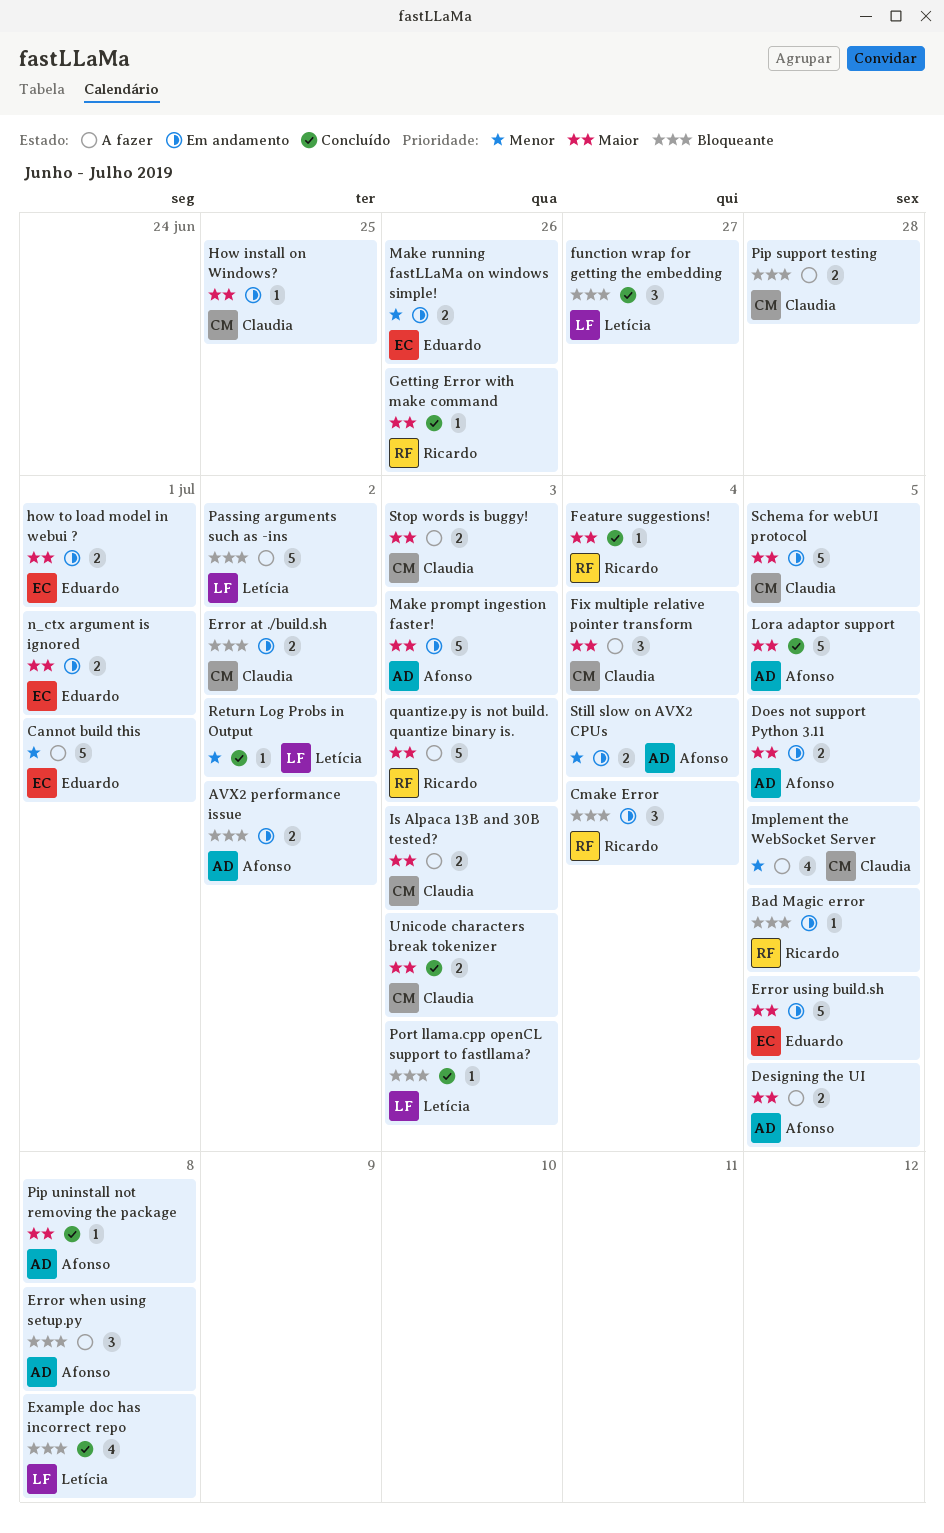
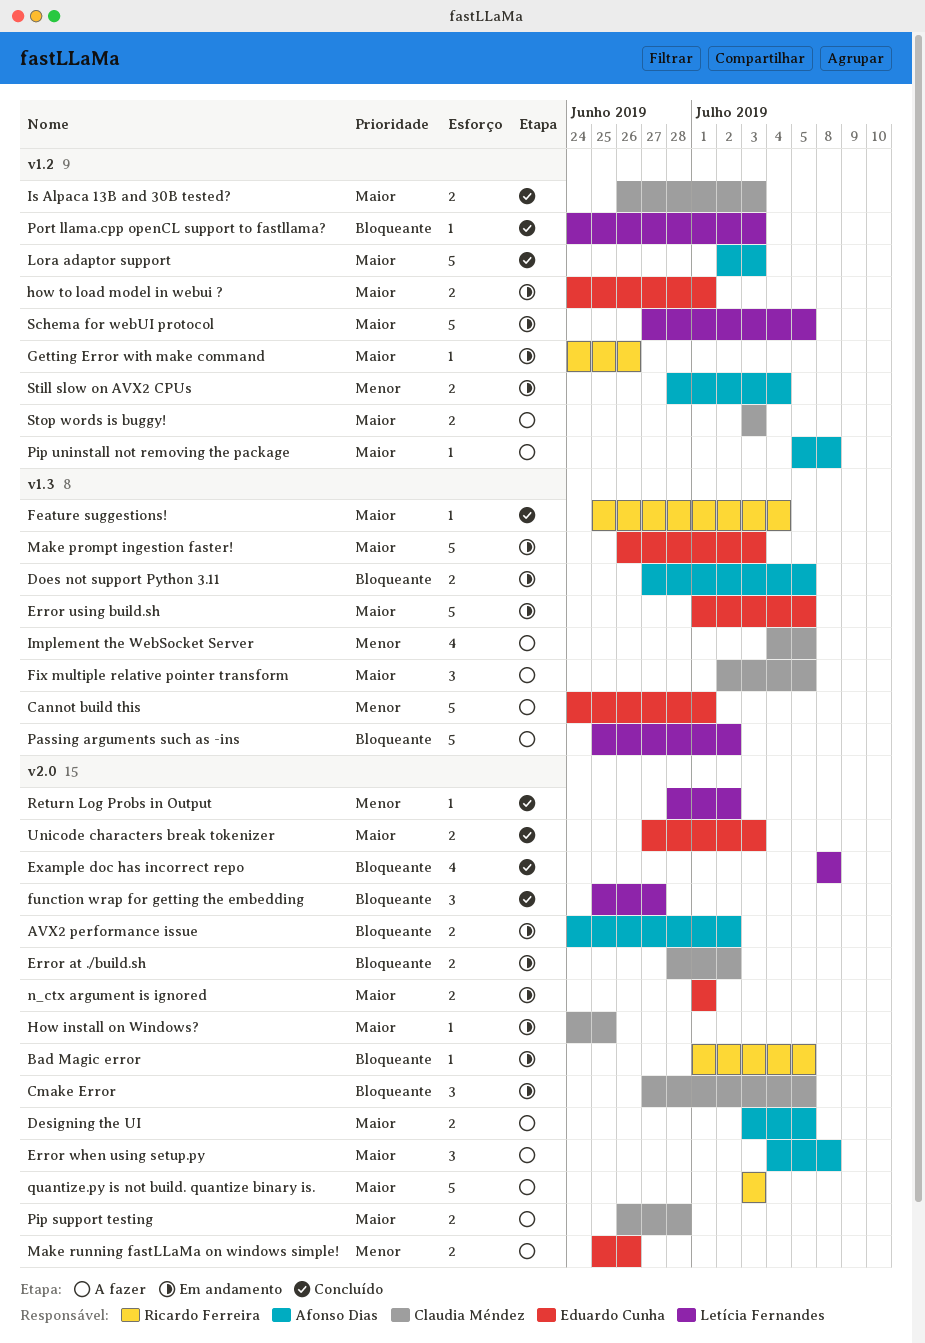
Cmake Error, owner: Ricardo Ferreira -> Claudia Méndez
Cmake Error, due: Jul 4 -> Jul 5
Does not support Python 3.11, priority: Maior -> Bloqueante
Error when using setup.py, priority: Bloqueante -> Maior
Fix multiple relative pointer transform, due: Jul 4 -> Jul 5
Getting Error with make command, status: Concluído -> Em andamento
Is Alpaca 13B and 30B tested?, status: A fazer -> Concluído
Lora adaptor support, due: Jul 5 -> Jul 3
Make prompt ingestion faster!, owner: Afonso Dias -> Eduardo Cunha
Make running fastLLaMa on windows simple!, status: Em andamento -> A fazer
Pip support testing, priority: Bloqueante -> Maior
Pip uninstall not removing the package, status: Concluído -> A fazer
Schema for webUI protocol, owner: Claudia Méndez -> Letícia Fernandes
Unicode characters break tokenizer, owner: Claudia Méndez -> Eduardo Cunha

